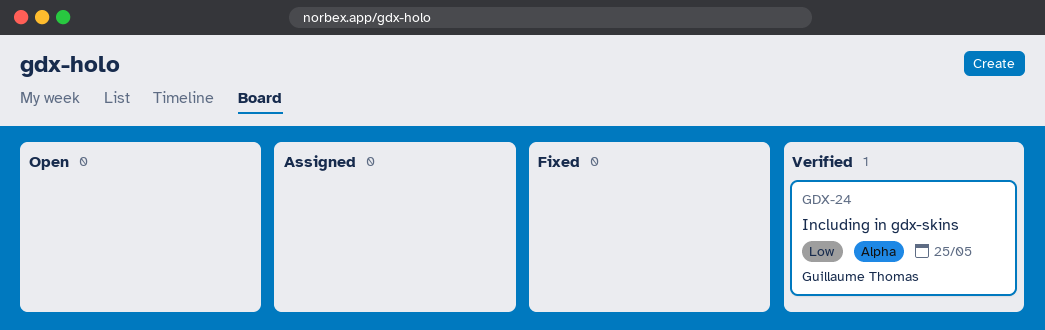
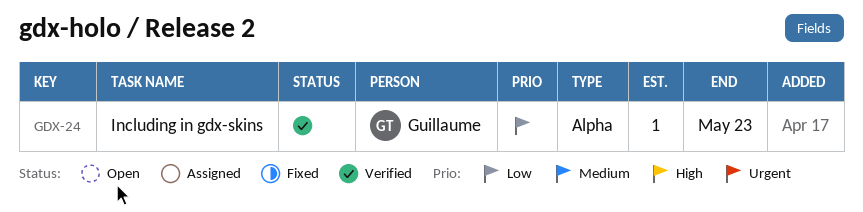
GDX-24, due: May 25 -> May 23

